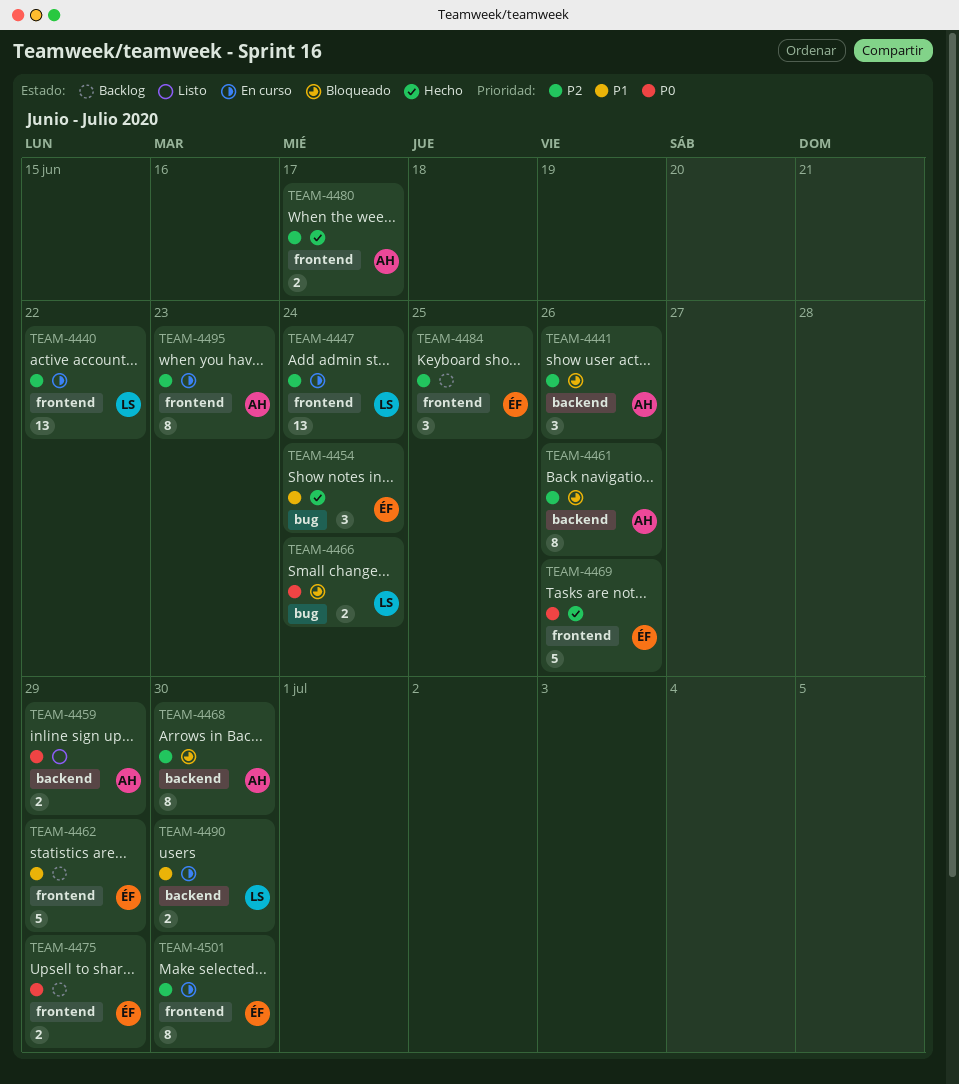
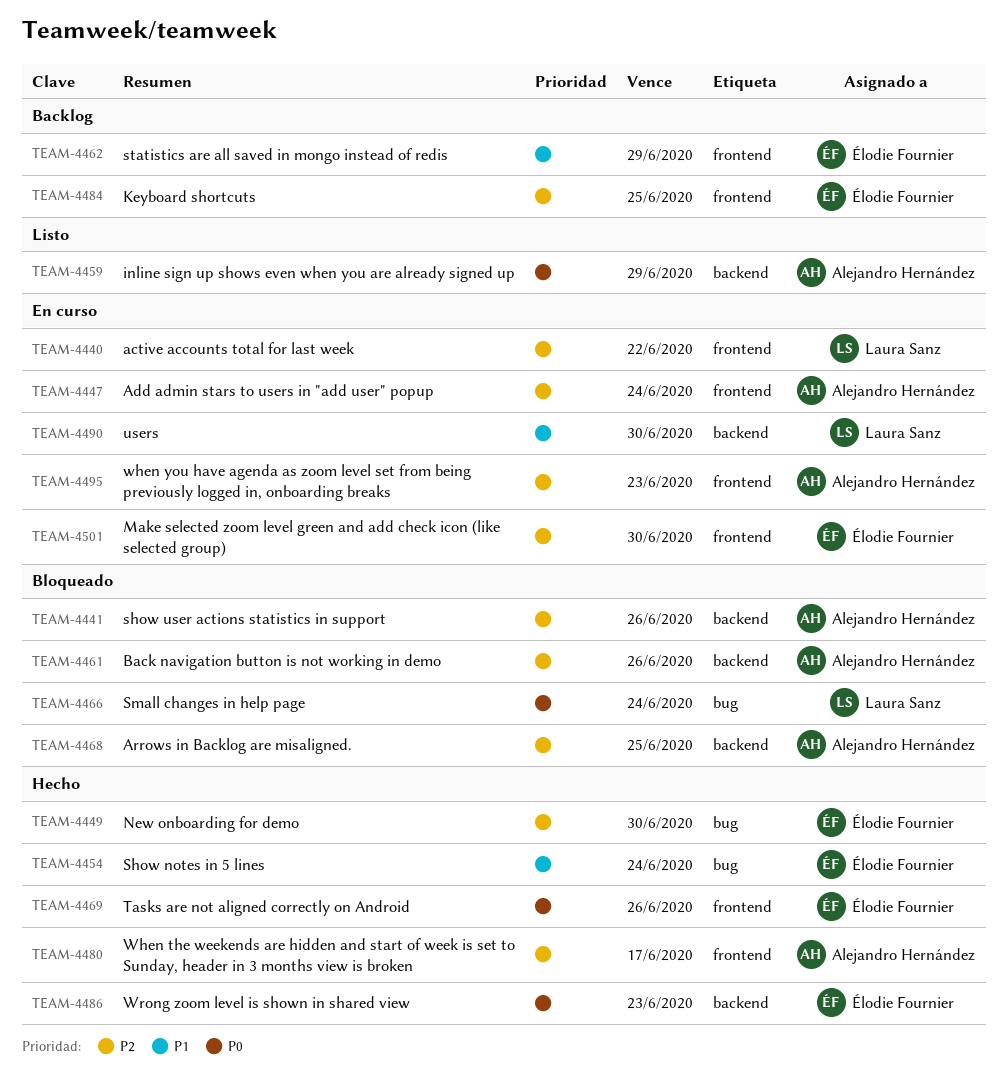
TEAM-4447, owner: Laura Sanz -> Alejandro Hernández
TEAM-4449: none -> present
TEAM-4468, due: Jun 30 -> Jun 25
TEAM-4475: present -> none
TEAM-4486: none -> present

